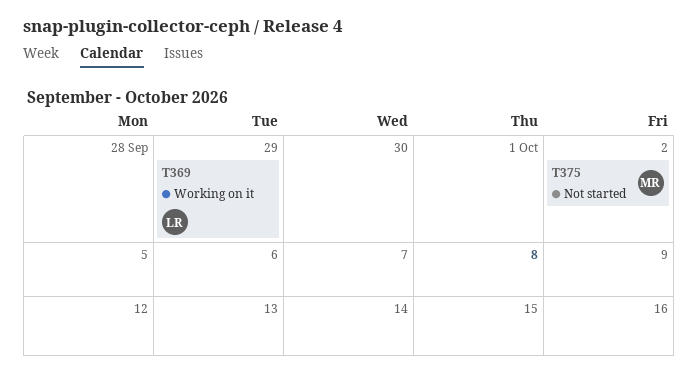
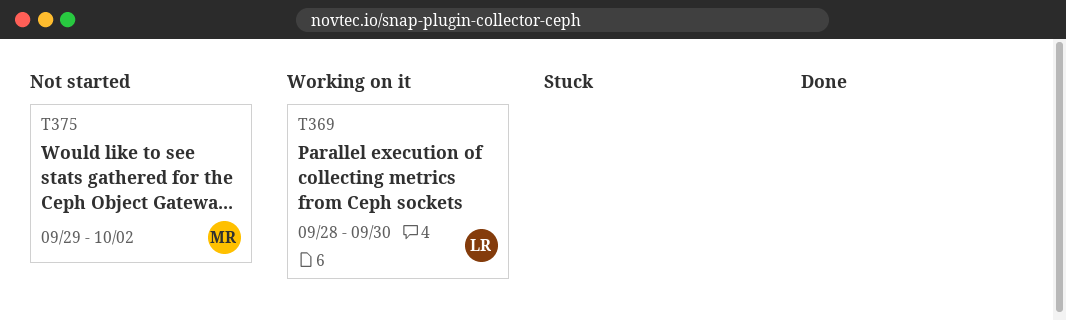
T369, due: Sep 29 -> Sep 30

